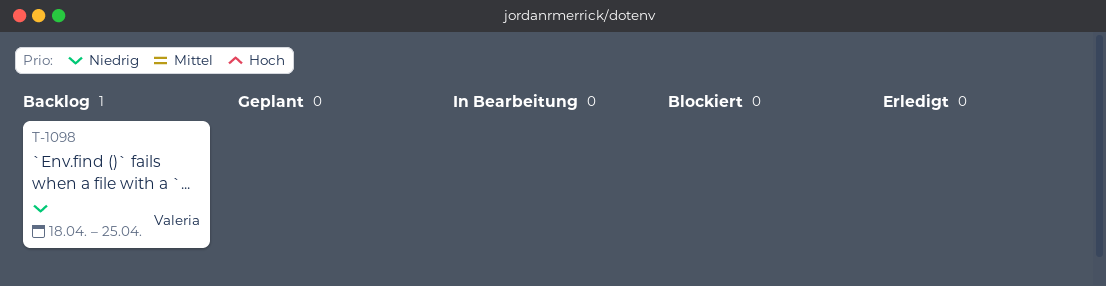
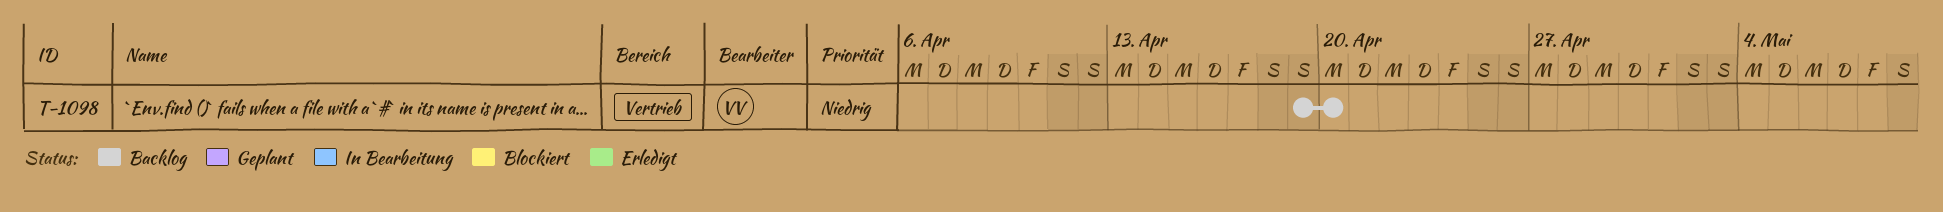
T-1098, start: Apr 18 -> Apr 19
T-1098, due: Apr 25 -> Apr 20

